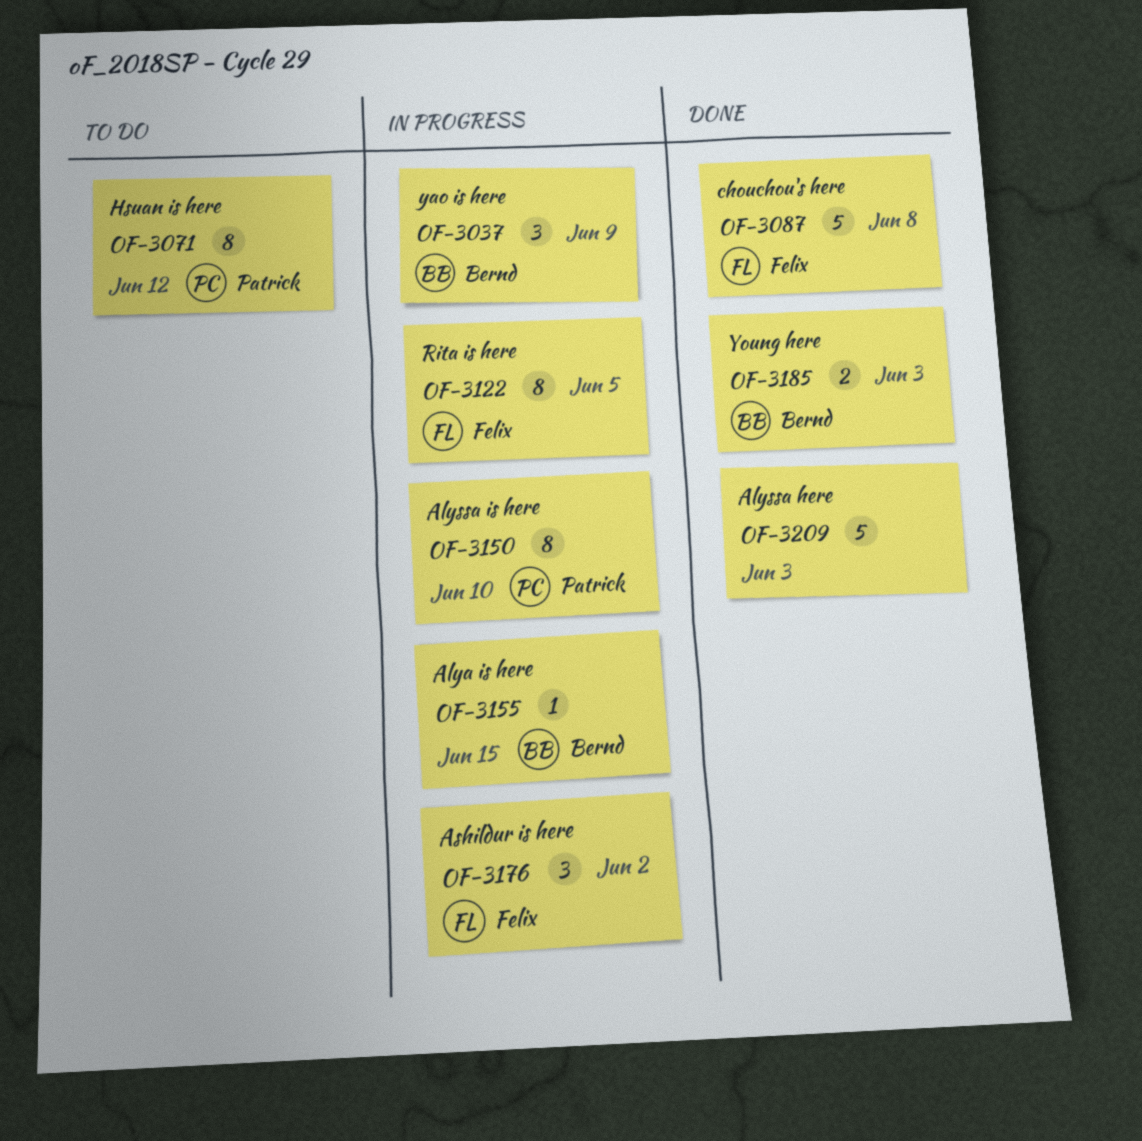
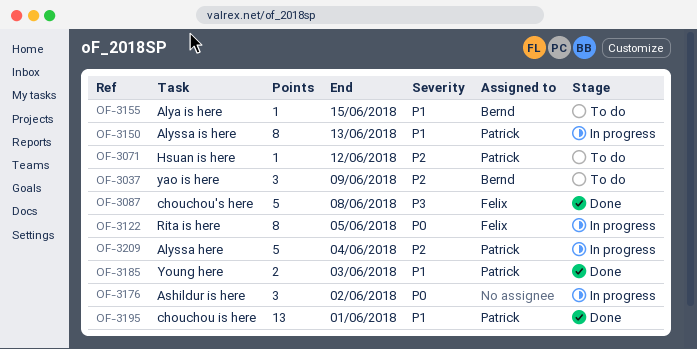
OF-3037, status: In progress -> To do
OF-3071, estimate: 8 -> 1
OF-3150, due: Jun 10 -> Jun 13
OF-3155, status: In progress -> To do
OF-3176, owner: Felix -> none
OF-3185, owner: Bernd -> Patrick
OF-3195: none -> present
OF-3209, status: Done -> In progress
OF-3209, owner: none -> Patrick
OF-3209, due: Jun 3 -> Jun 4

